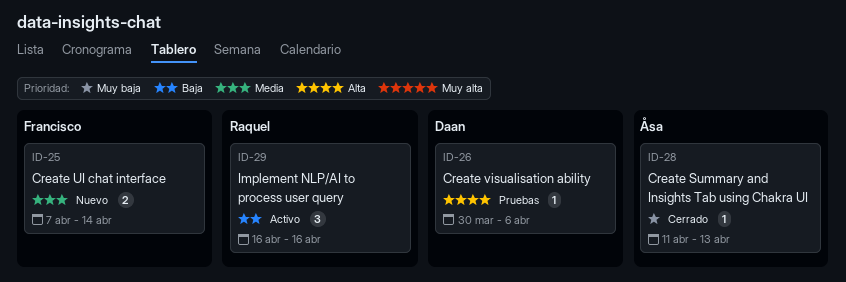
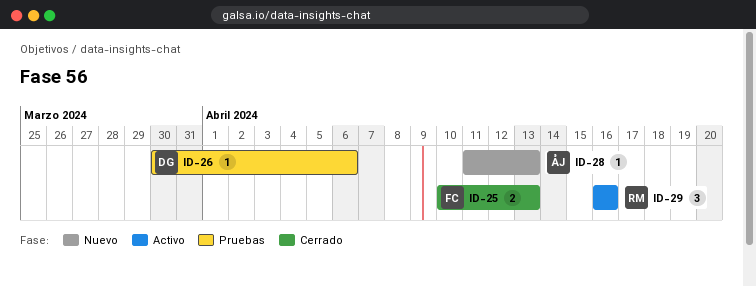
ID-25, status: Nuevo -> Cerrado
ID-25, start: Apr 7 -> Apr 10
ID-25, due: Apr 14 -> Apr 13
ID-28, status: Cerrado -> Nuevo

